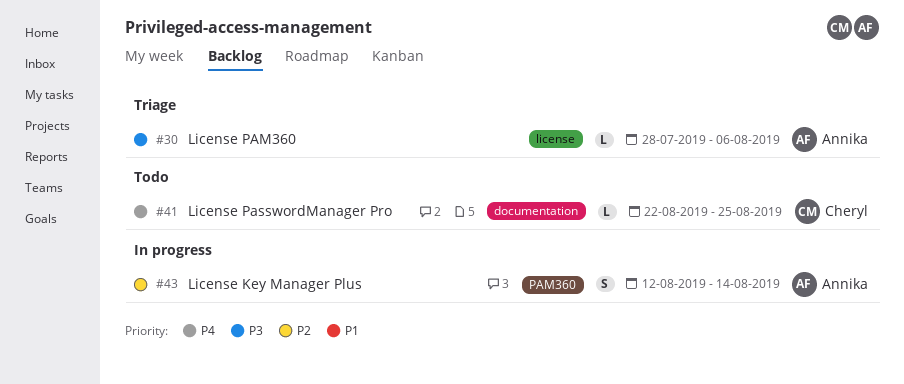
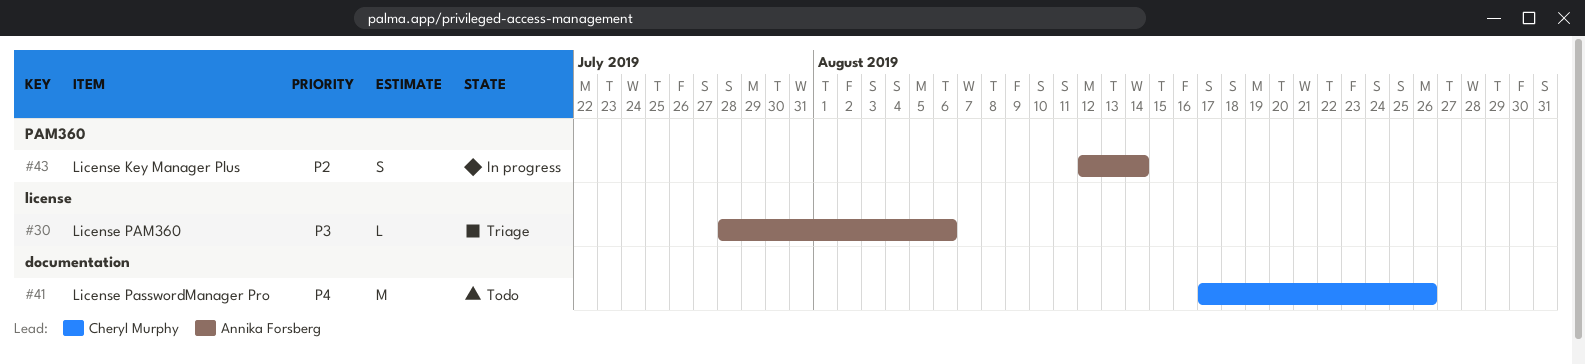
#41, estimate: L -> M
#41, start: Aug 22 -> Aug 17
#41, due: Aug 25 -> Aug 26

